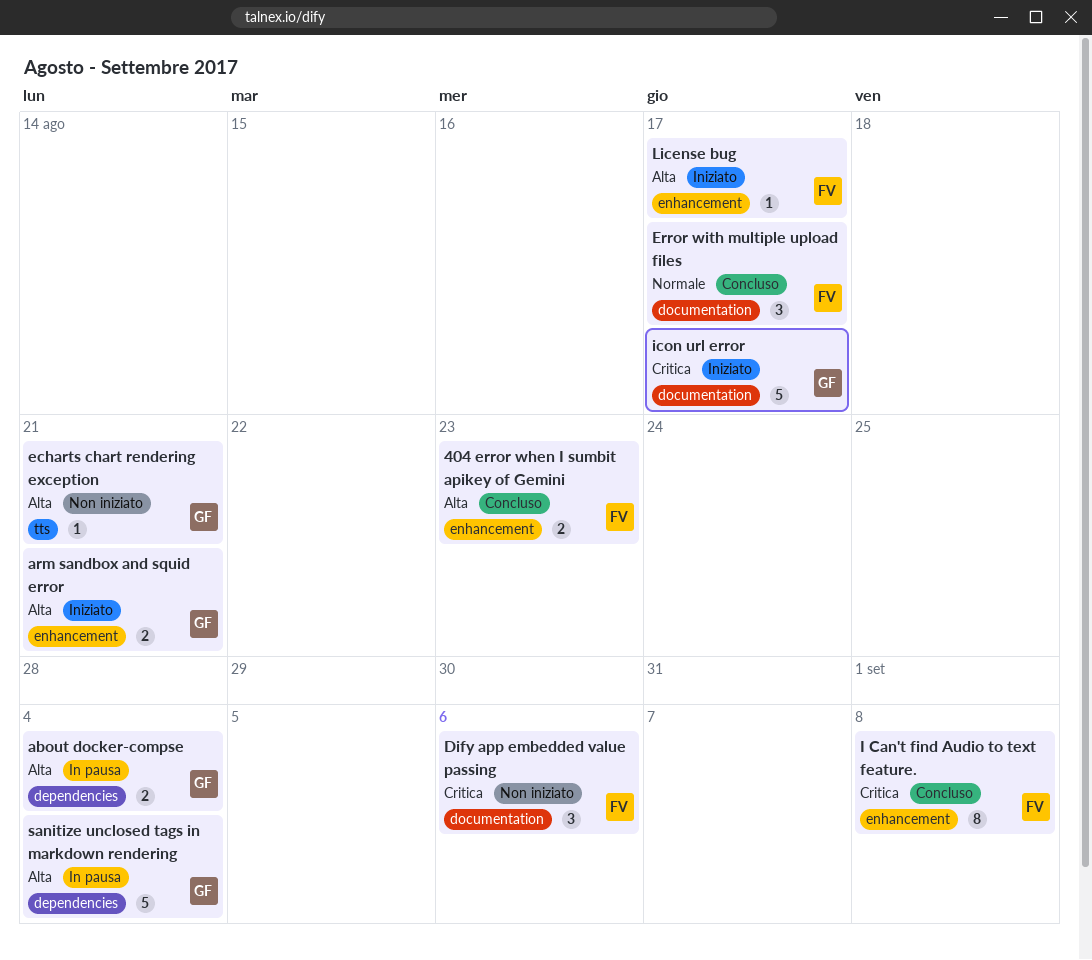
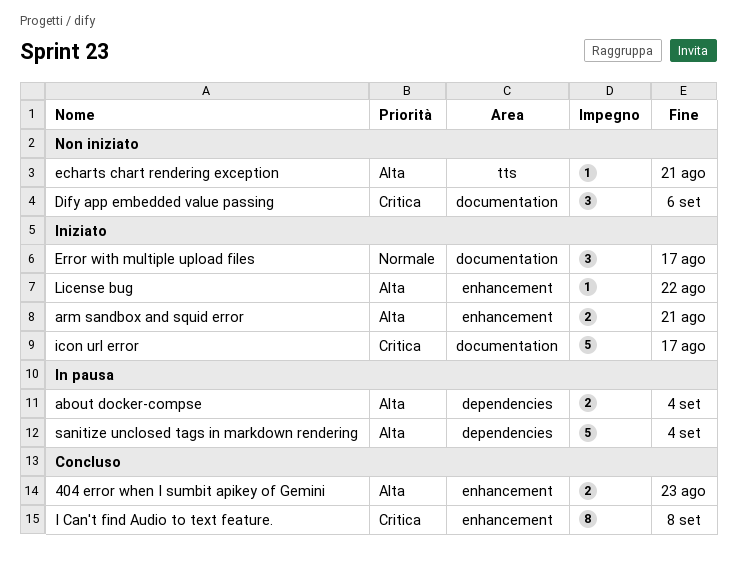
Error with multiple upload files, status: Concluso -> Iniziato
License bug, due: Aug 17 -> Aug 22

